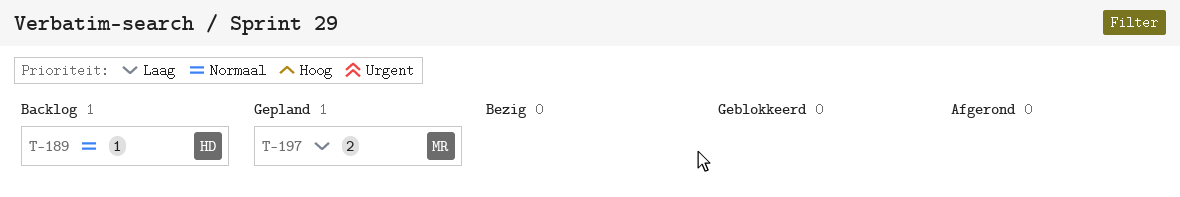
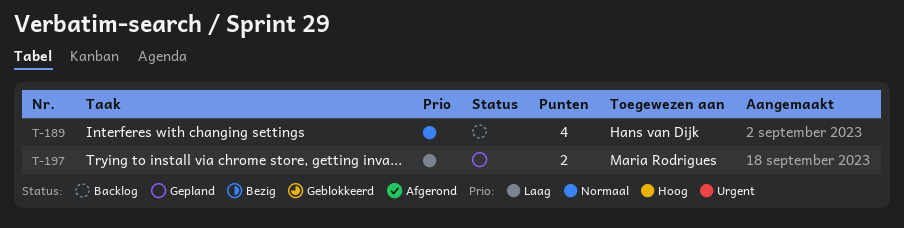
T-189, estimate: 1 -> 4

